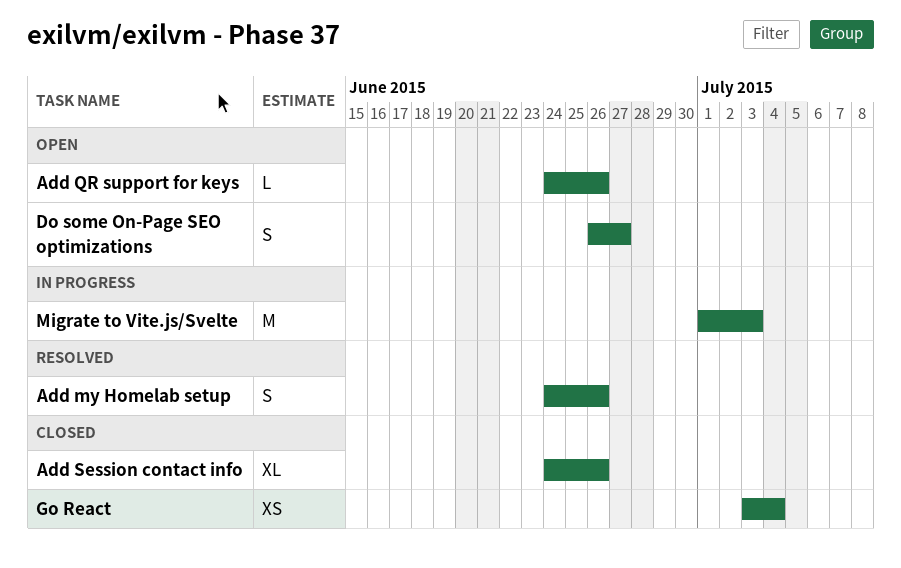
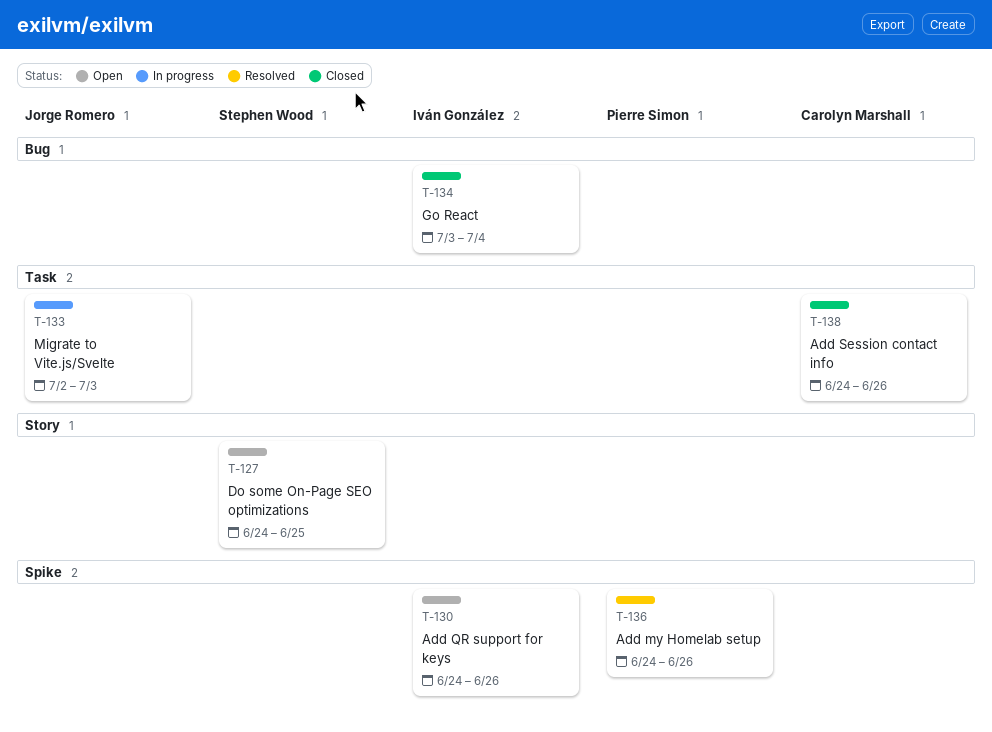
Do some On-Page SEO optimizations, start: Jun 26 -> Jun 24
Do some On-Page SEO optimizations, due: Jun 27 -> Jun 25
Migrate to Vite.js/Svelte, start: Jul 1 -> Jul 2

